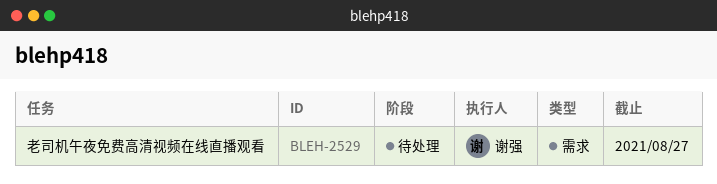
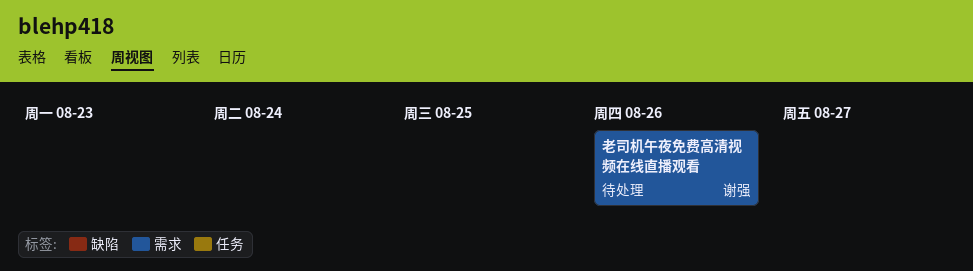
老司机午夜免费高清视频在线直播观看, due: Aug 27 -> Aug 26

